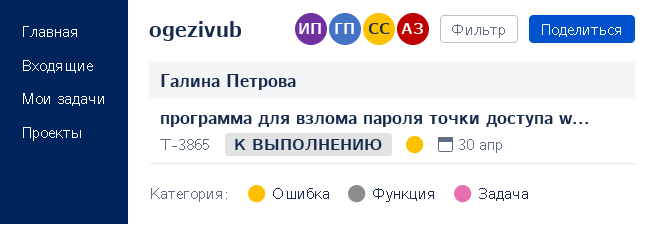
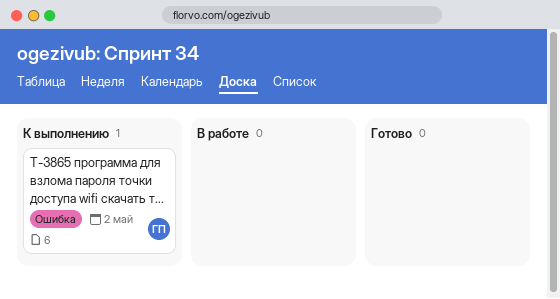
T-3865, due: Apr 30 -> May 2

